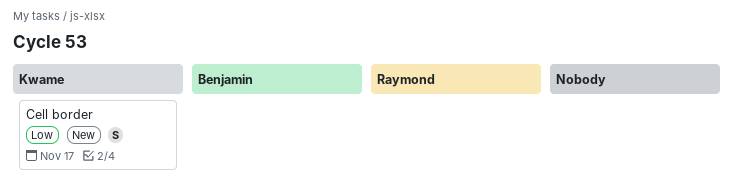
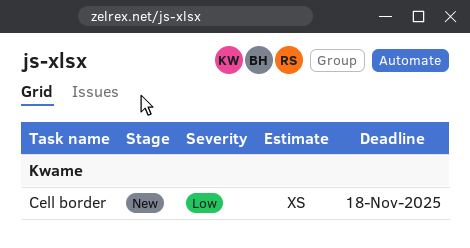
Cell border, estimate: S -> XS
Cell border, due: Nov 17 -> Nov 18

